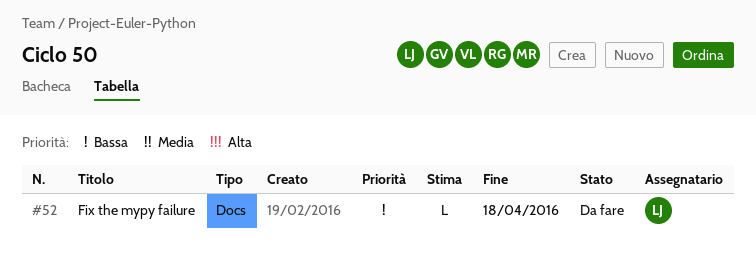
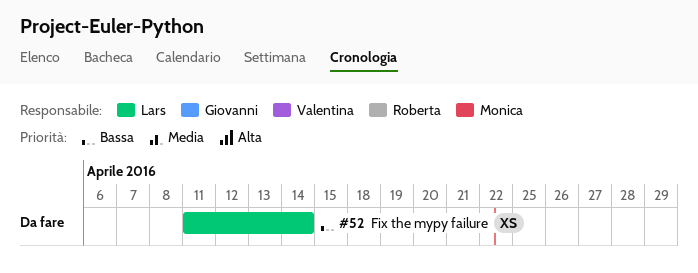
#52, estimate: L -> XS
#52, due: Apr 18 -> Apr 14

